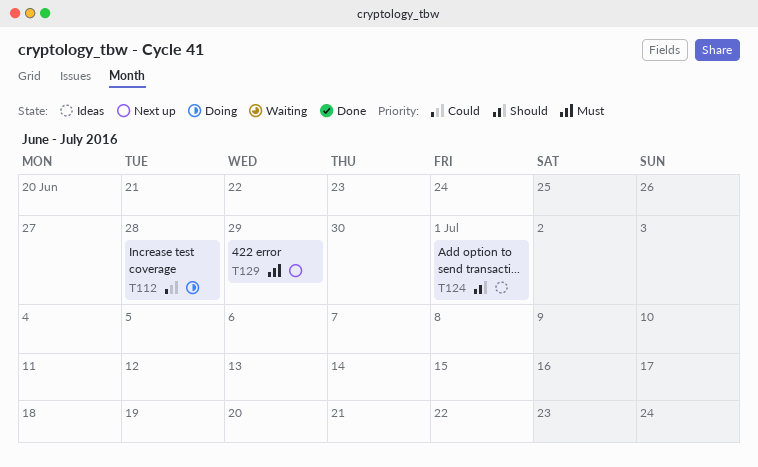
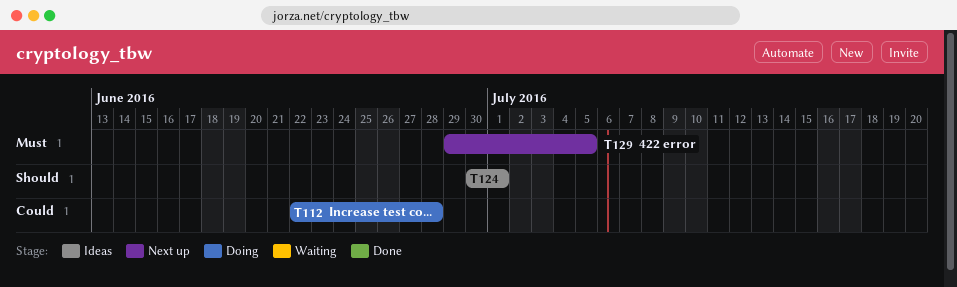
T129, due: Jun 29 -> Jul 5

